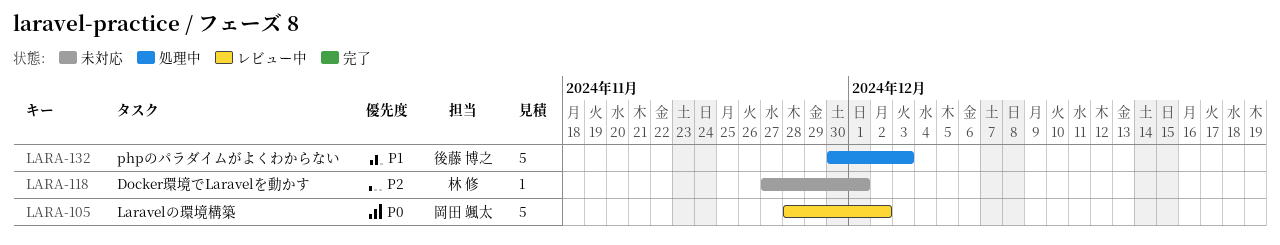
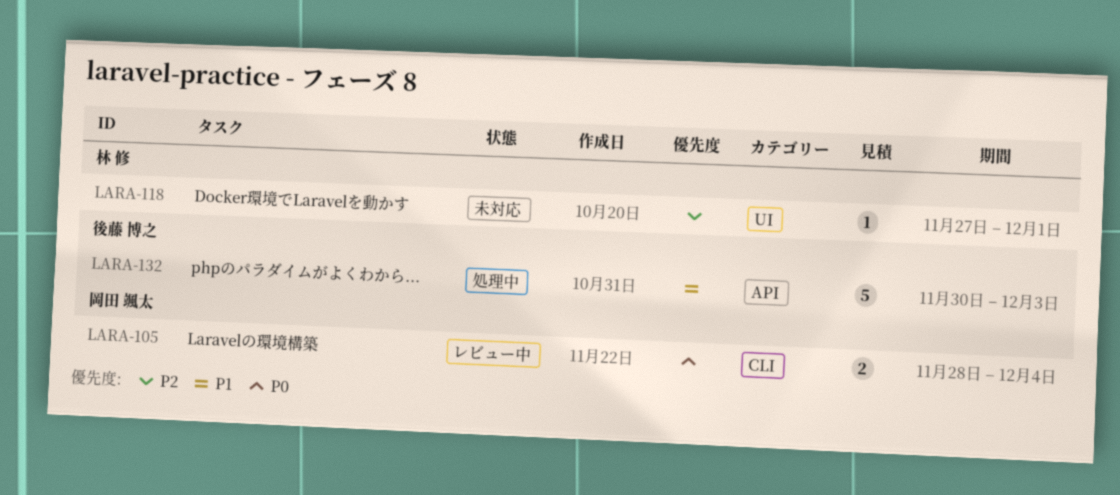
LARA-105, estimate: 5 -> 2
LARA-105, due: Dec 2 -> Dec 4

